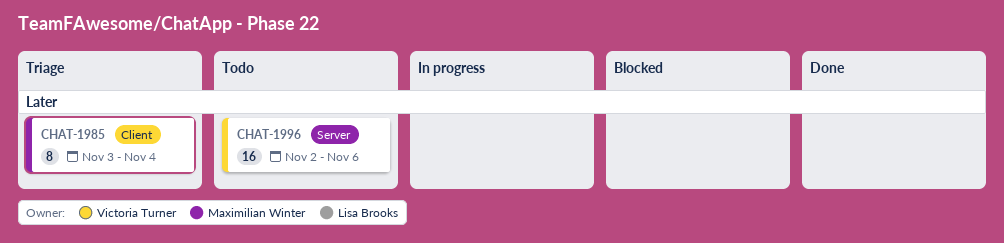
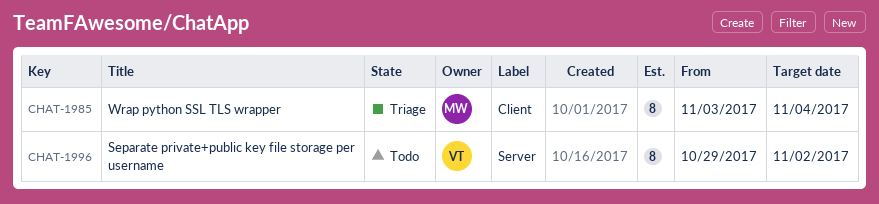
CHAT-1996, estimate: 16 -> 8
CHAT-1996, start: Nov 2 -> Oct 29
CHAT-1996, due: Nov 6 -> Nov 2

